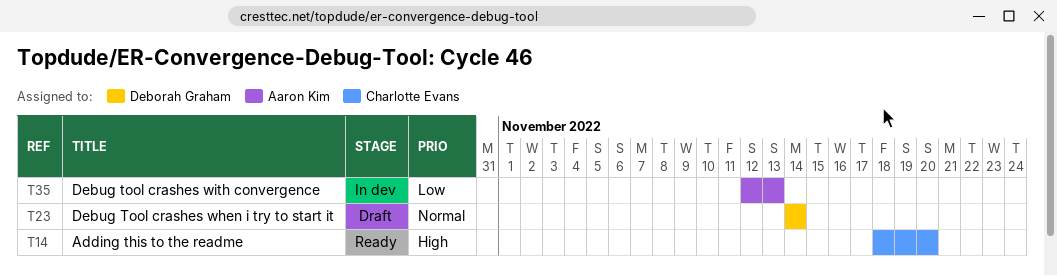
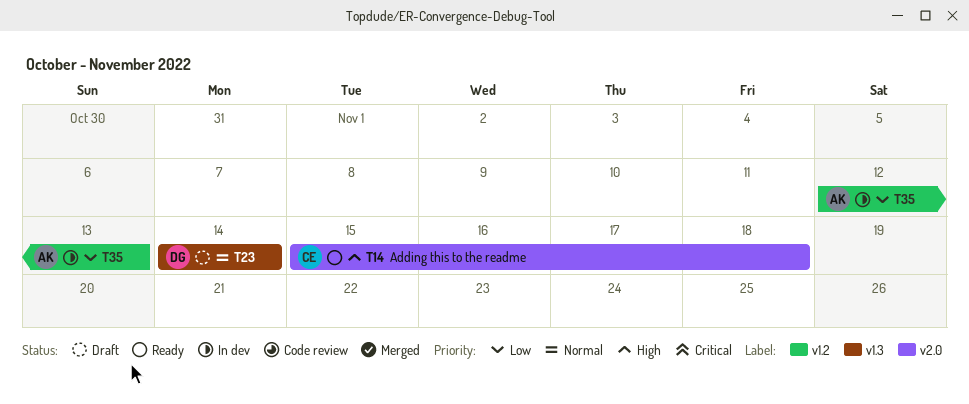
T14, start: Nov 18 -> Nov 15
T14, due: Nov 20 -> Nov 18

